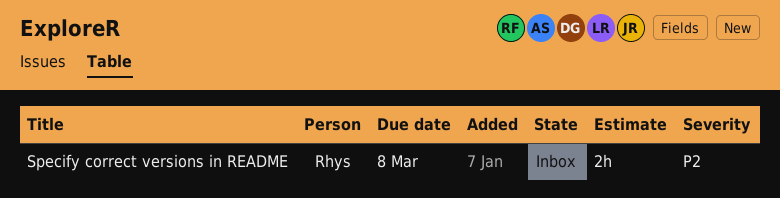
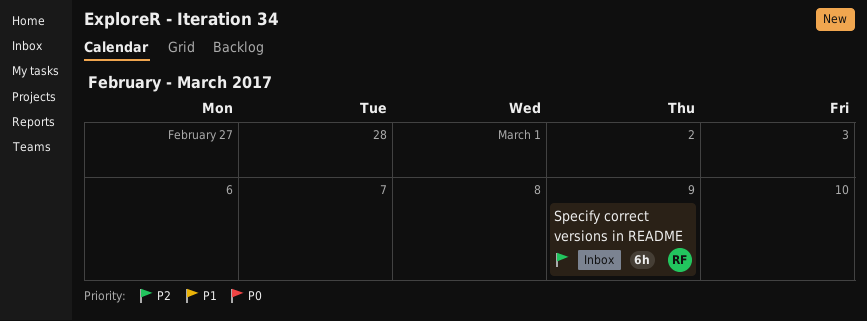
Specify correct versions in README, estimate: 2h -> 6h
Specify correct versions in README, due: Mar 8 -> Mar 9

